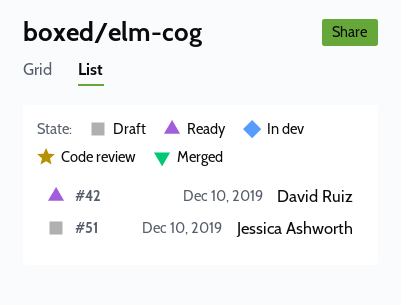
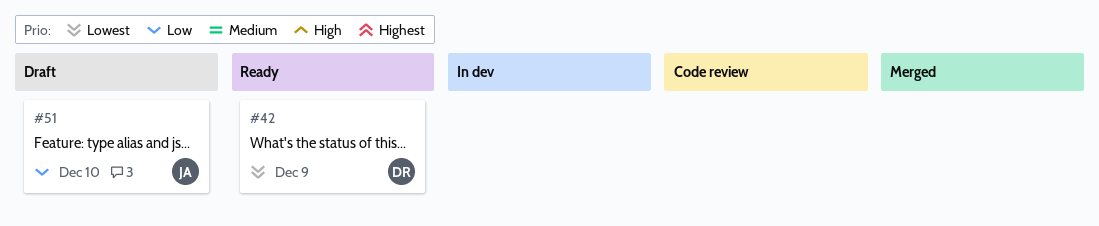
#42, due: Dec 10 -> Dec 9

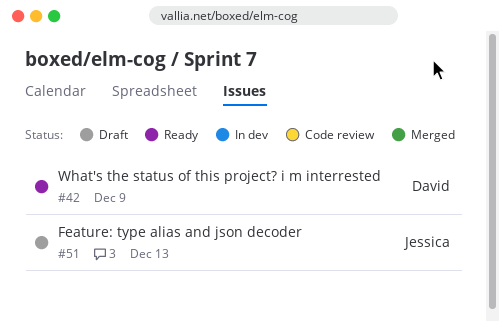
#51, due: Dec 10 -> Dec 13

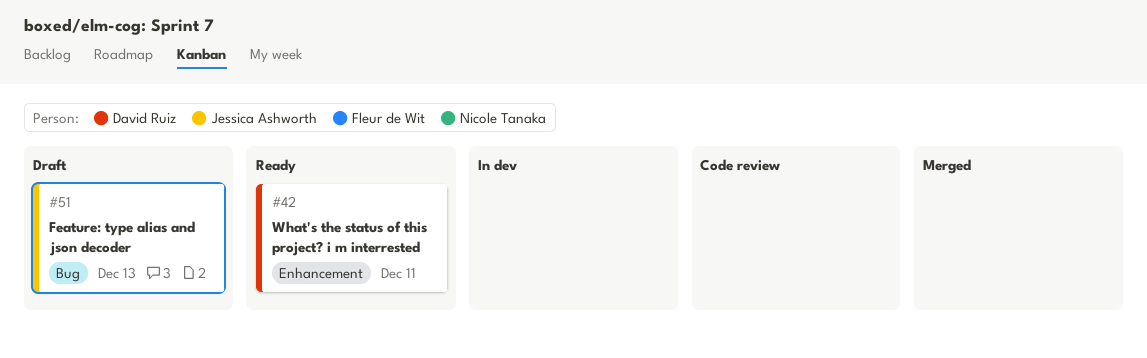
#42, due: Dec 9 -> Dec 11

